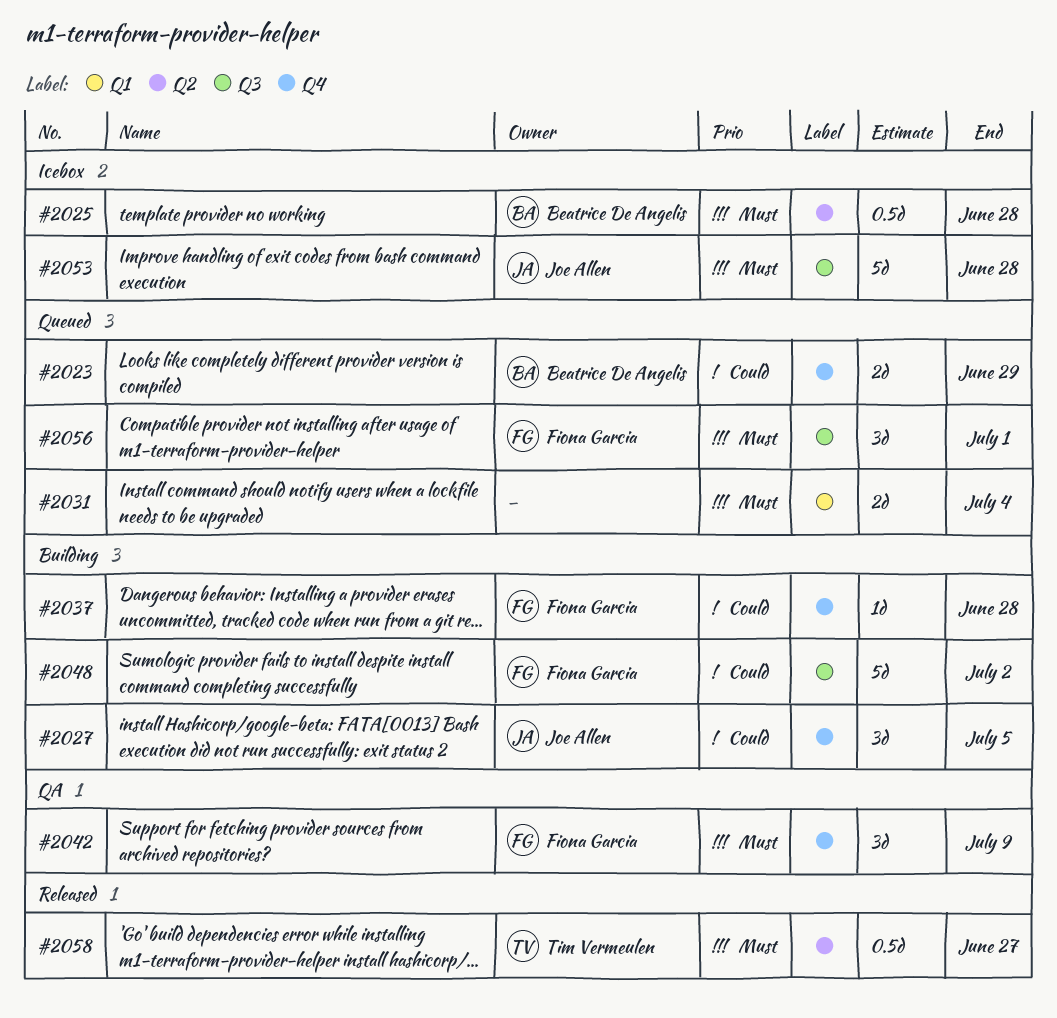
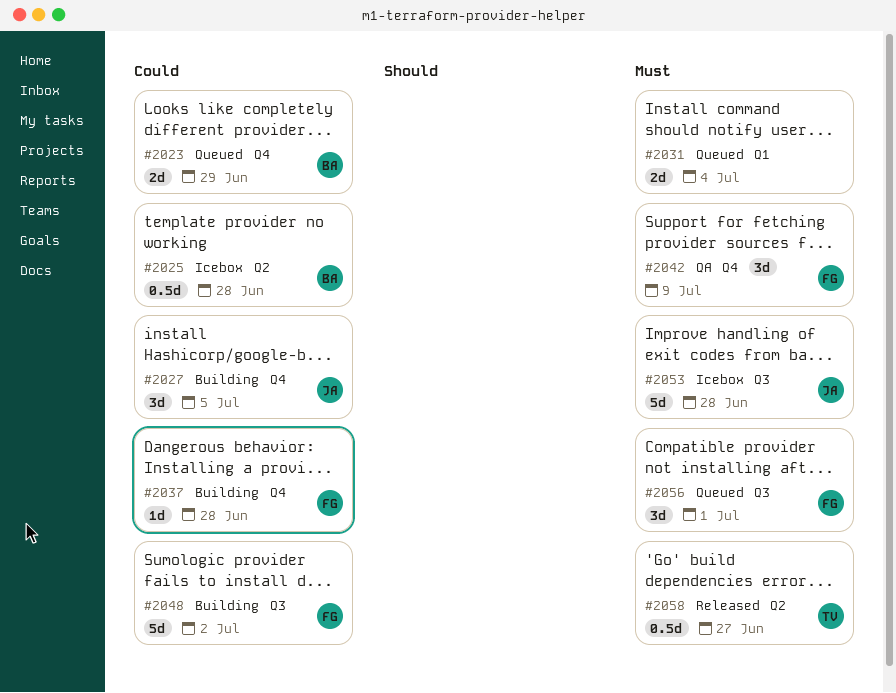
#2025, priority: Must -> Could

